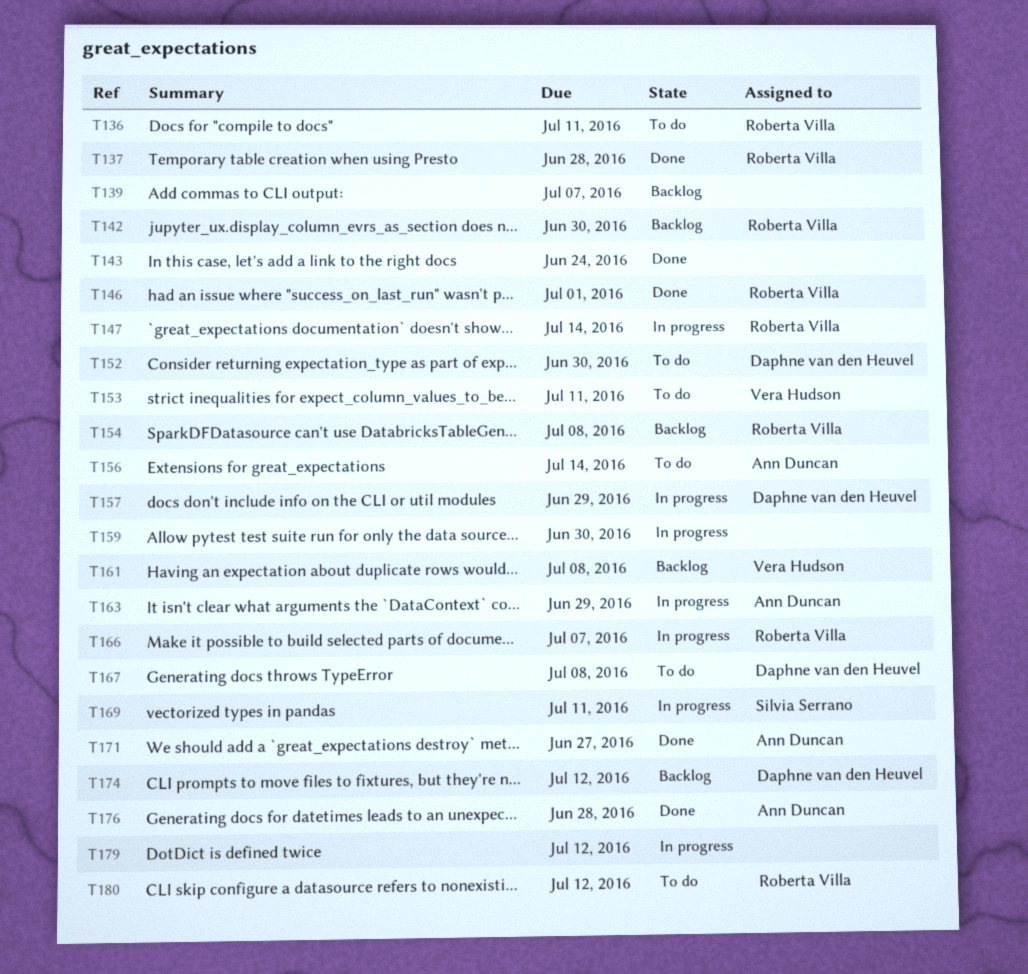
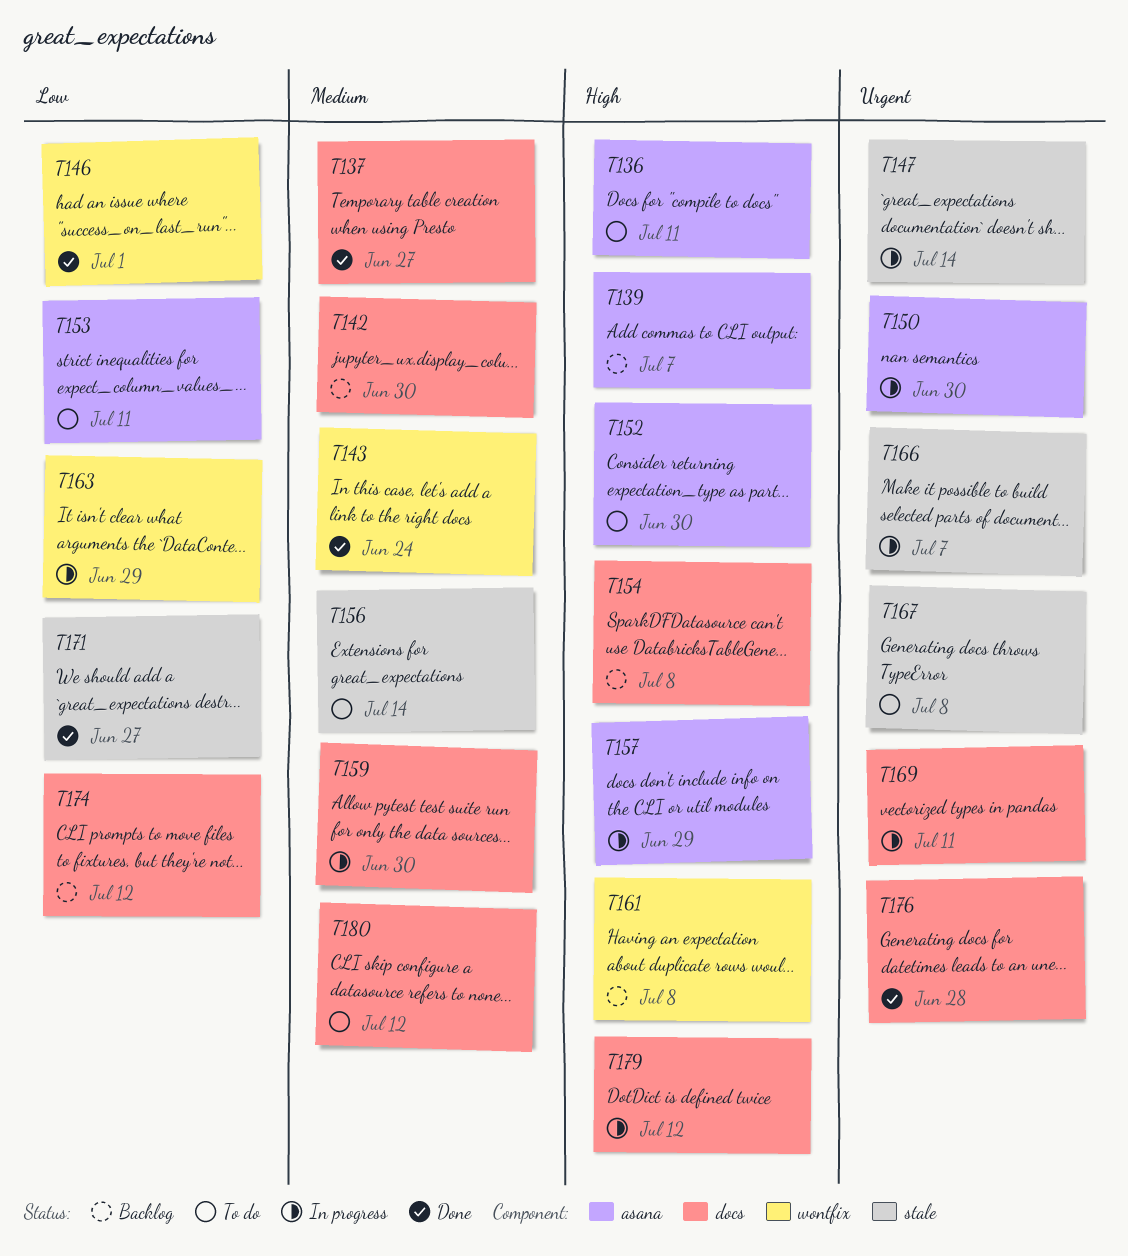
T137, due: Jun 28 -> Jun 27
T150: none -> present

